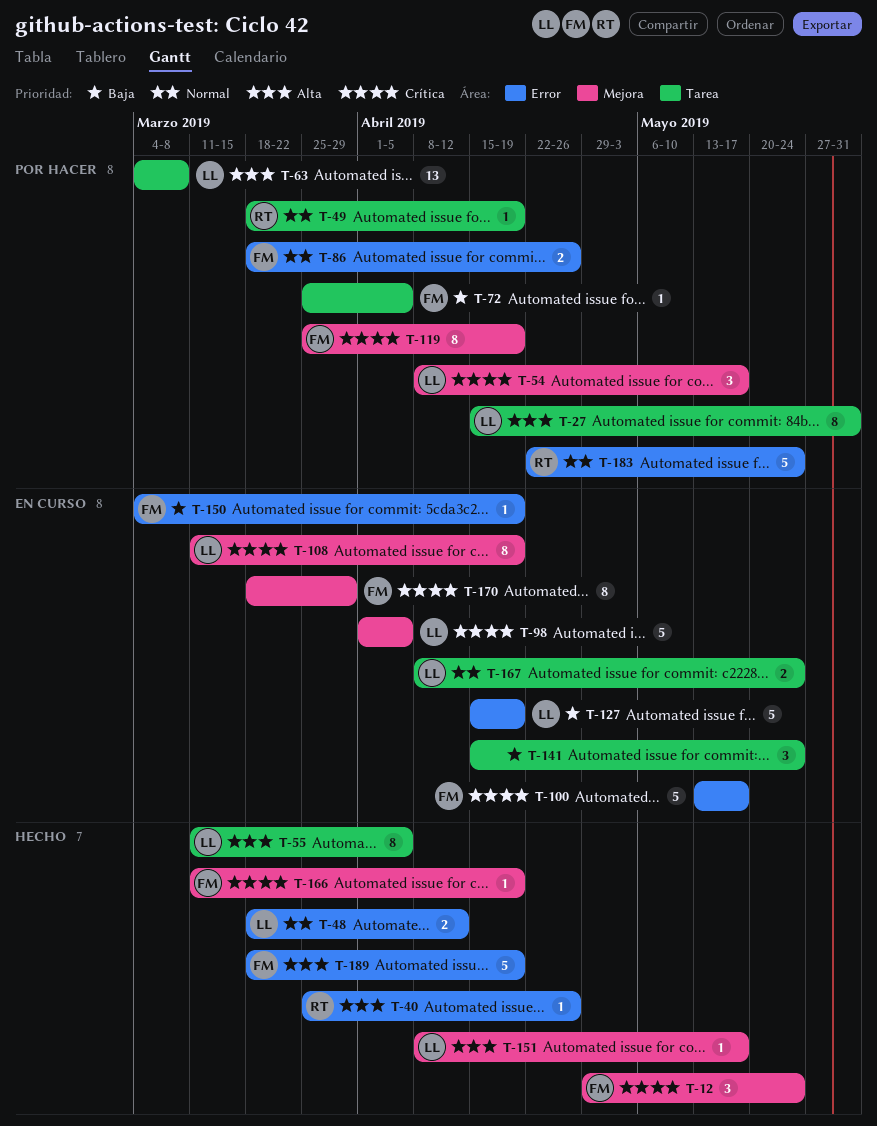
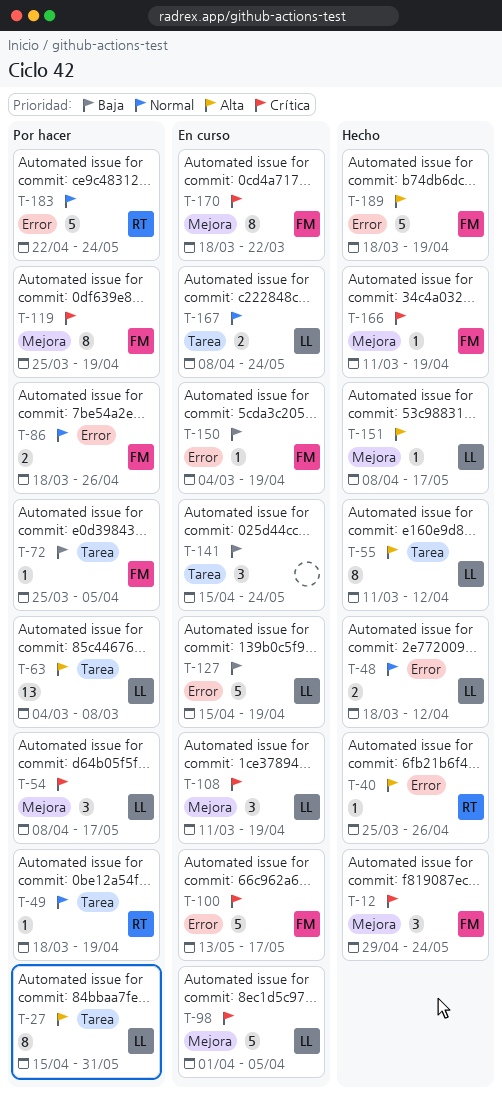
T-55, due: Apr 5 -> Apr 12
T-108, estimate: 8 -> 3
T-170, due: Mar 29 -> Mar 22

